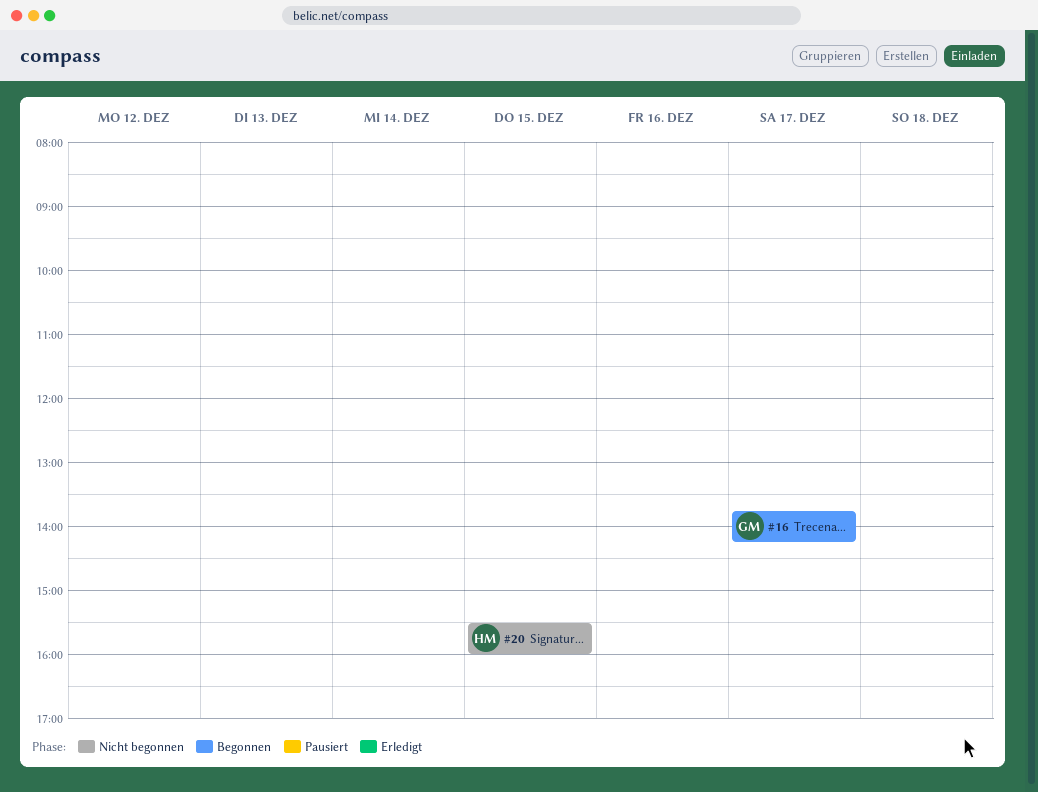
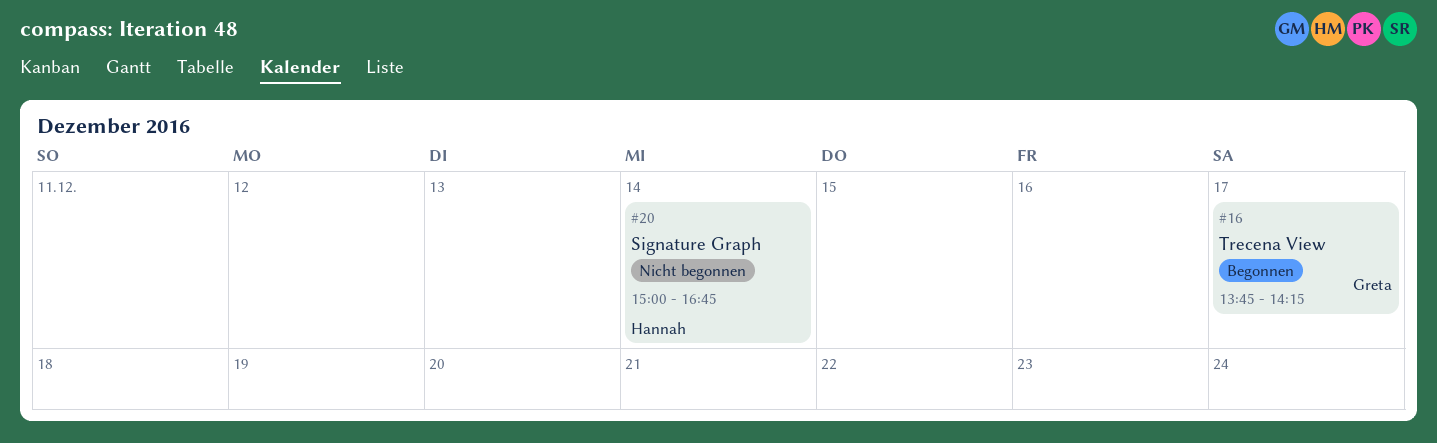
#20, day: Dec 15 -> Dec 14
#20, begins: 15:30 -> 15:00
#20, ends: 16:00 -> 16:45

